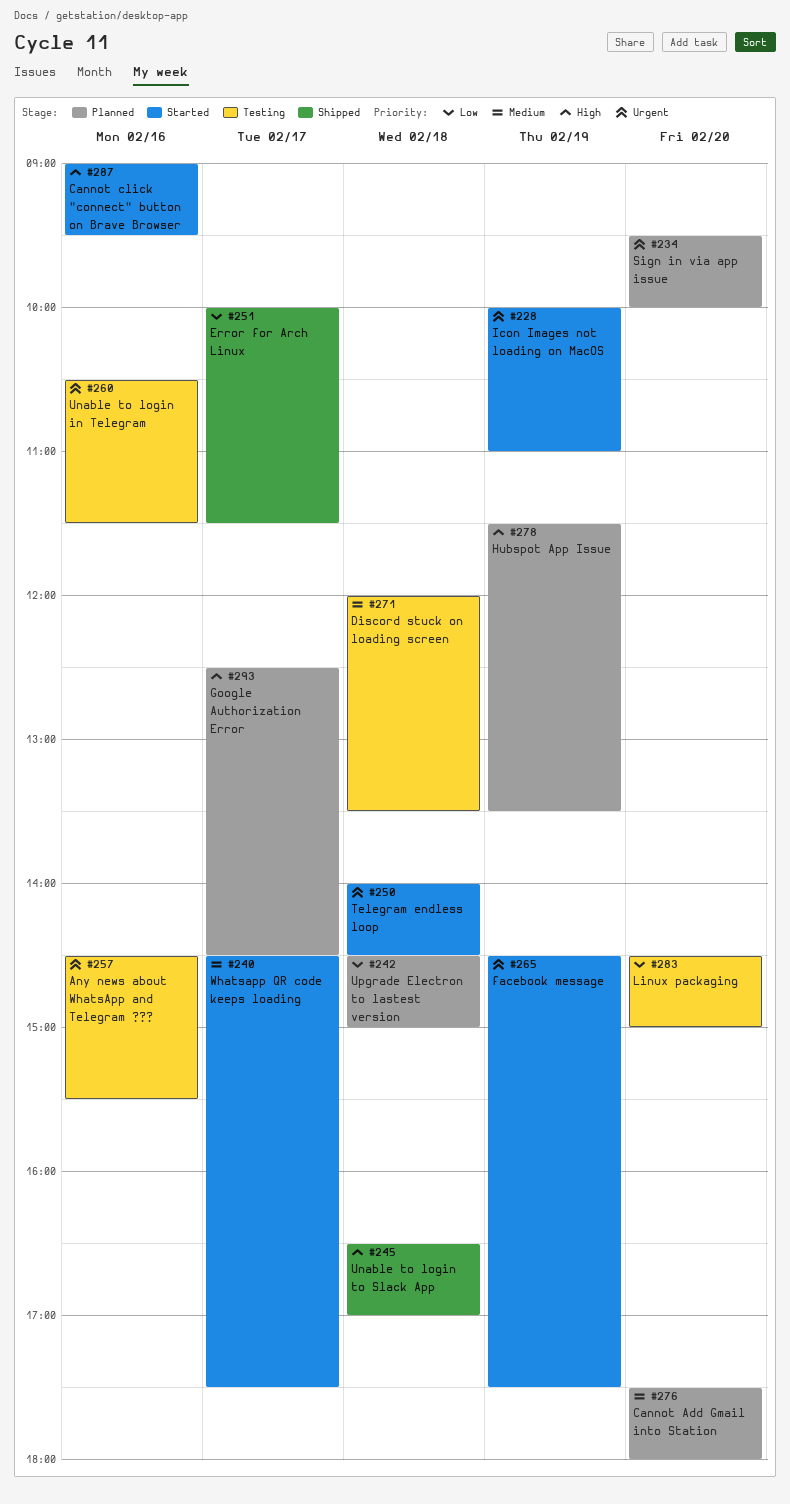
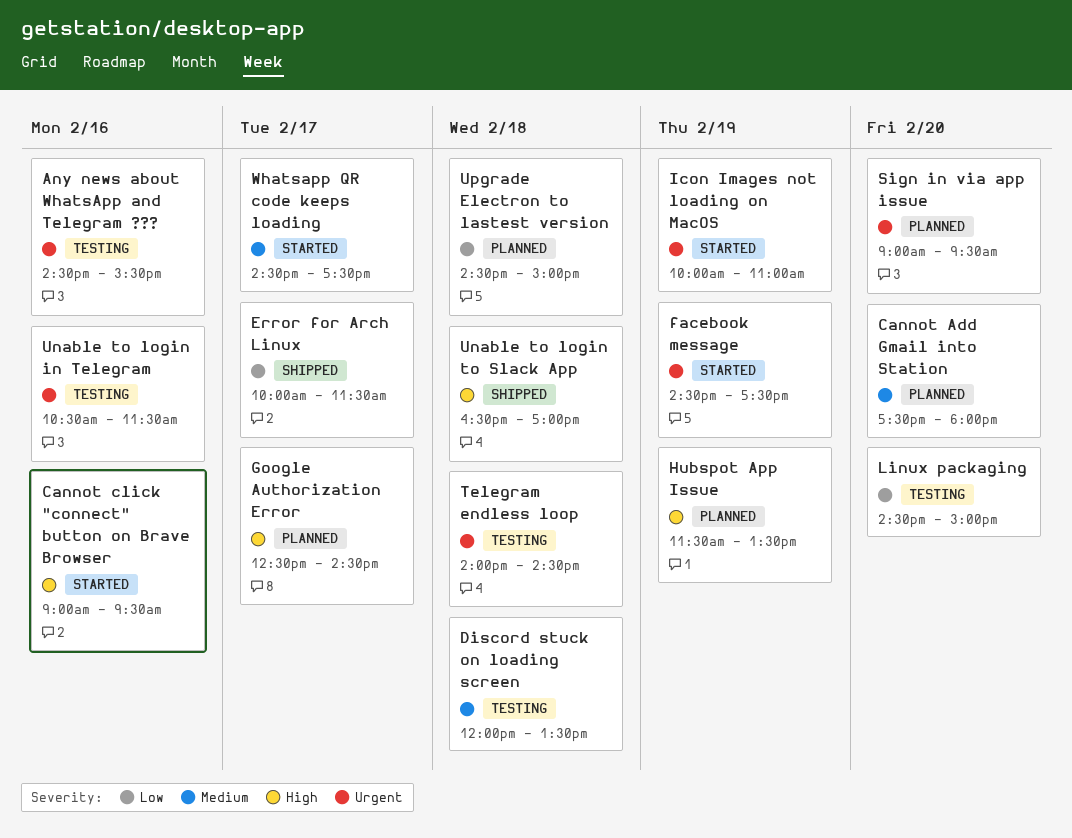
Sign in via app issue, begins: 09:30 -> 09:00
Sign in via app issue, ends: 10:00 -> 09:30
Telegram endless loop, status: Started -> Testing

